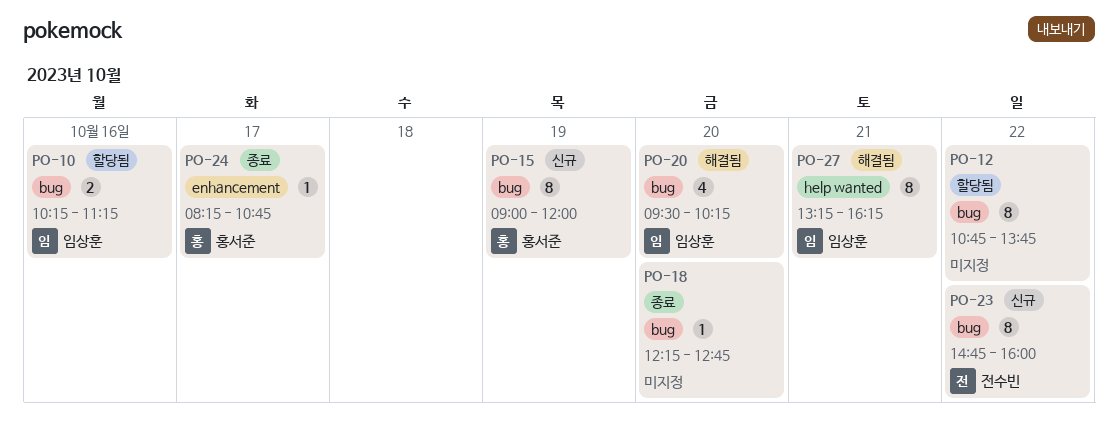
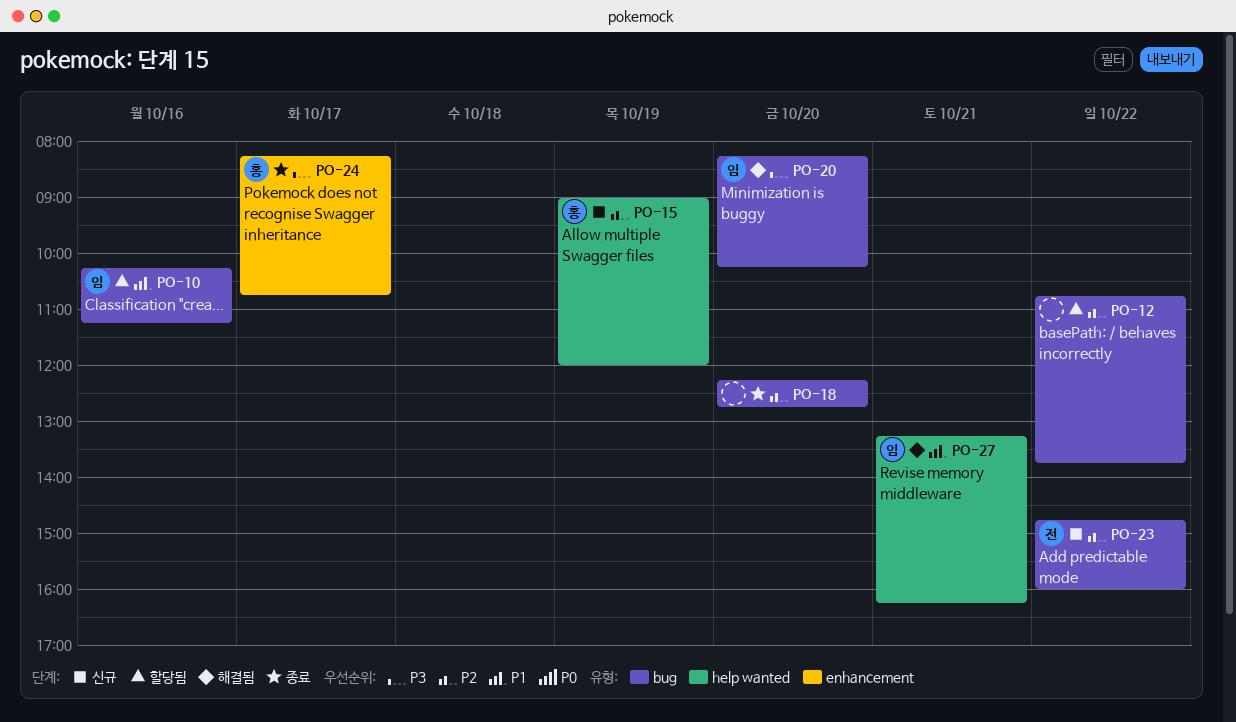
PO-15, label: bug -> help wanted
PO-20, begins: 09:30 -> 08:15

